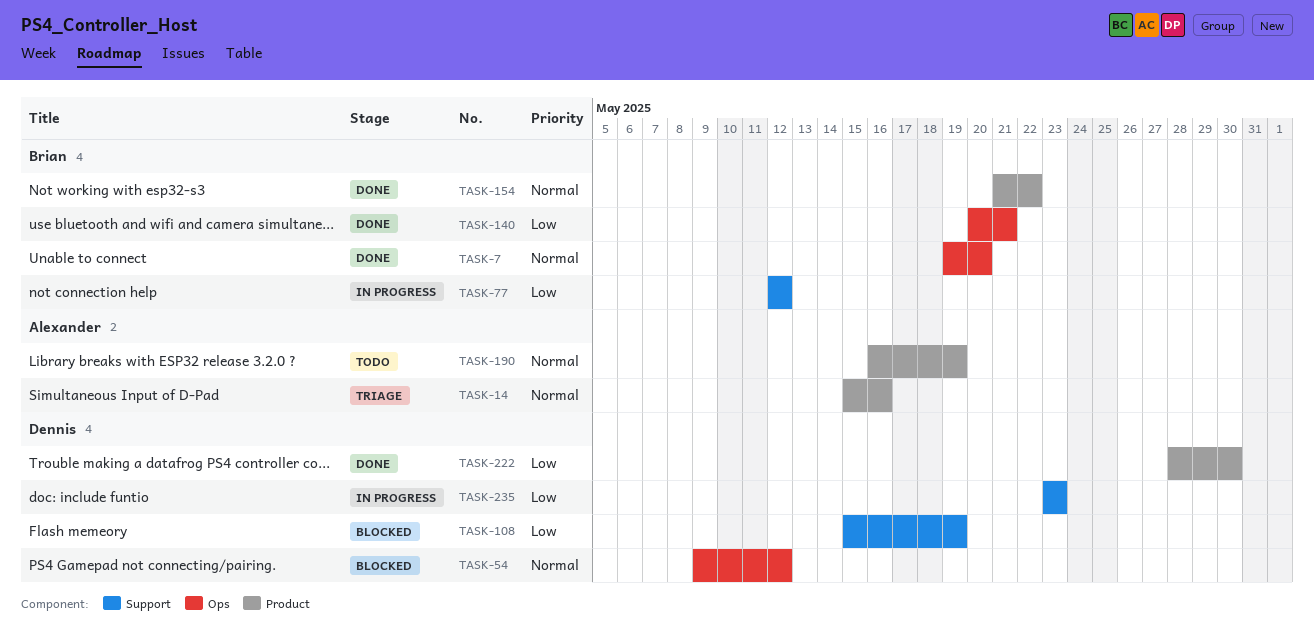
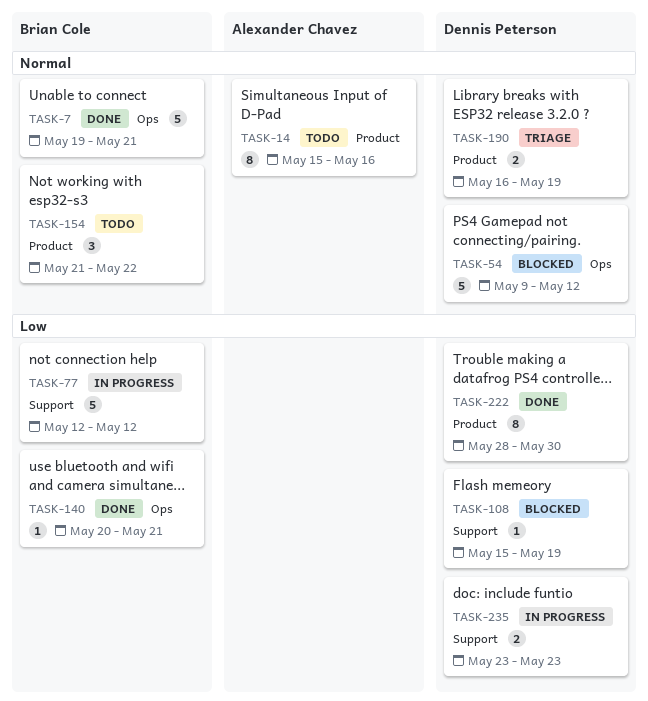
TASK-7, due: May 20 -> May 21
TASK-14, status: Triage -> Todo
TASK-154, status: Done -> Todo
TASK-190, status: Todo -> Triage
TASK-190, owner: Alexander Chavez -> Dennis Peterson

